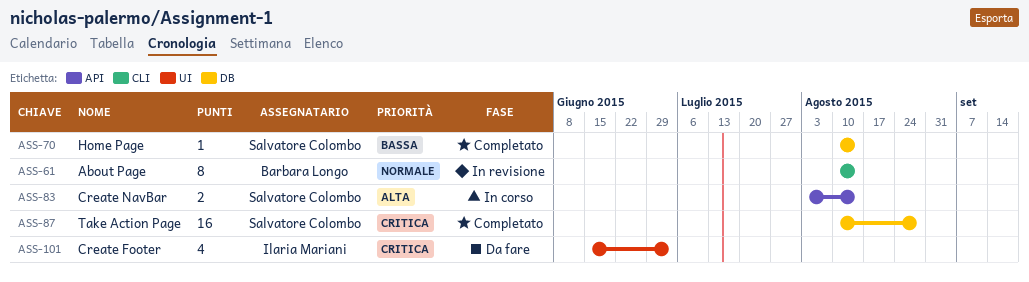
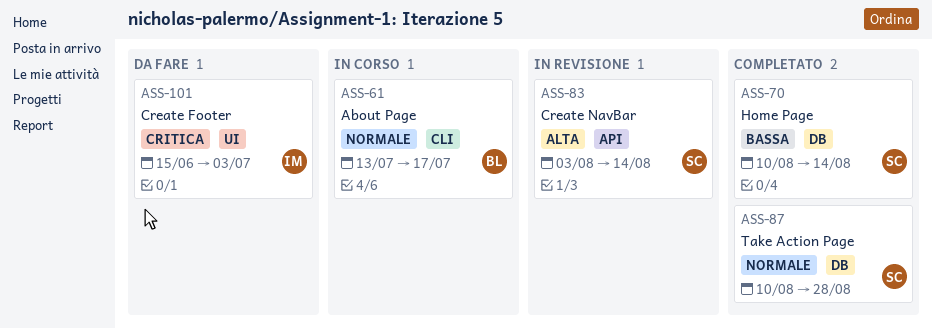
ASS-61, status: In revisione -> In corso
ASS-61, start: Aug 10 -> Jul 13
ASS-61, due: Aug 14 -> Jul 17
ASS-83, status: In corso -> In revisione
ASS-87, priority: Critica -> Normale

